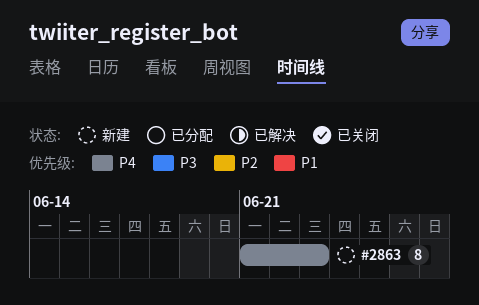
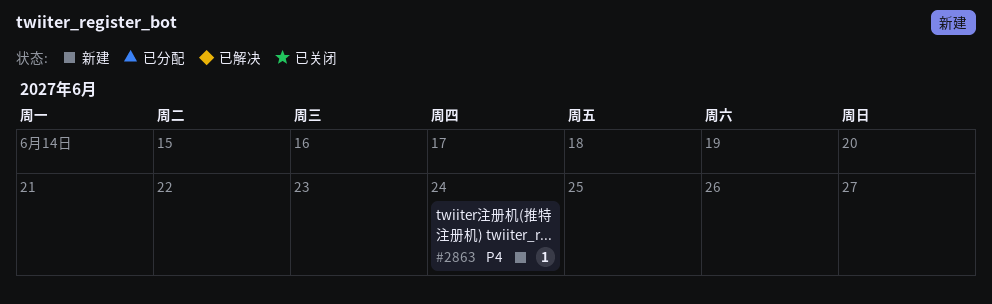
#2863, estimate: 8 -> 1
#2863, due: Jun 23 -> Jun 24

